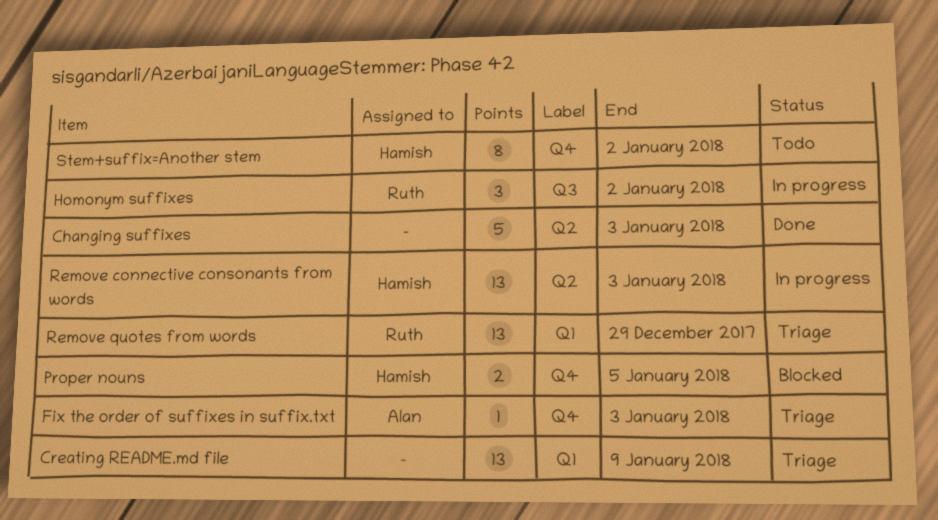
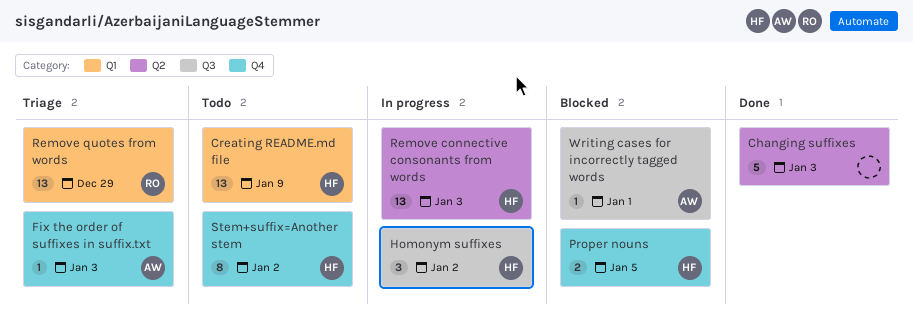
Creating README.md file, status: Triage -> Todo
Creating README.md file, owner: none -> Hamish
Homonym suffixes, owner: Ruth -> Hamish
Writing cases for incorrectly tagged words: none -> present

